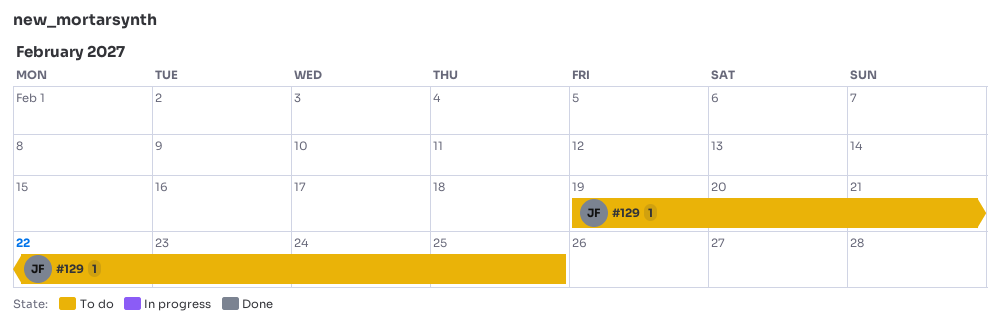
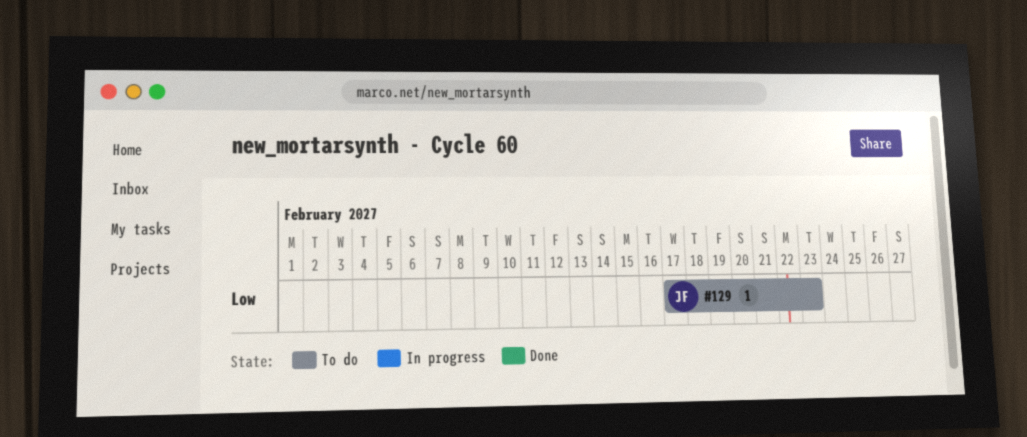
#129, start: Feb 19 -> Feb 17
#129, due: Feb 25 -> Feb 23

